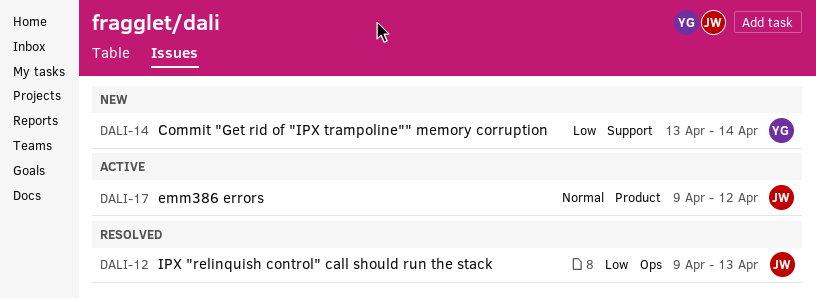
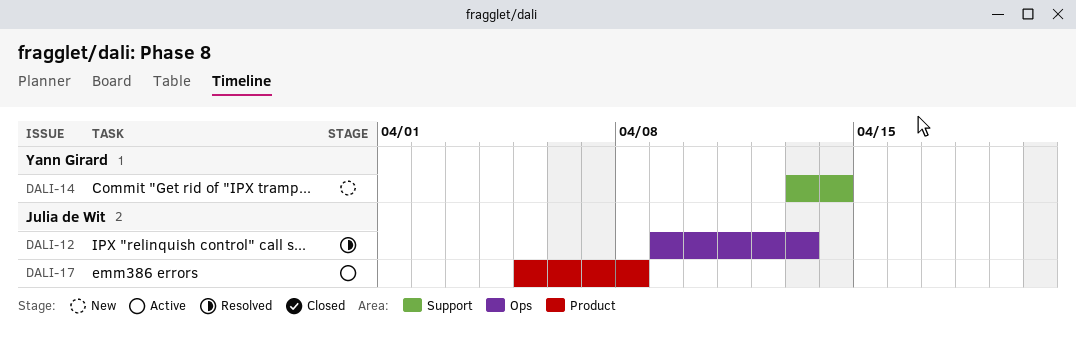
DALI-17, start: Apr 9 -> Apr 5
DALI-17, due: Apr 12 -> Apr 8

